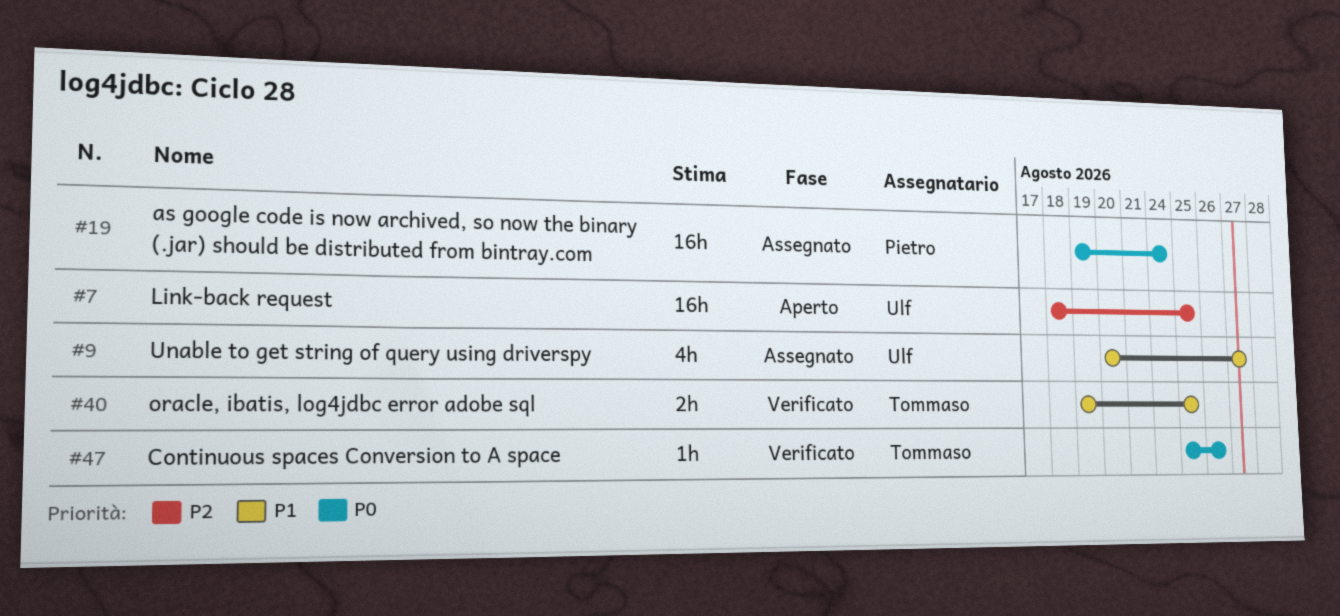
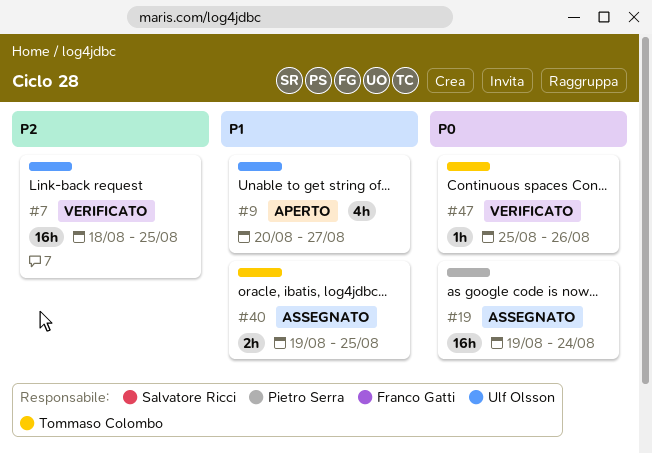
#7, status: Aperto -> Verificato
#9, status: Assegnato -> Aperto
#40, status: Verificato -> Assegnato

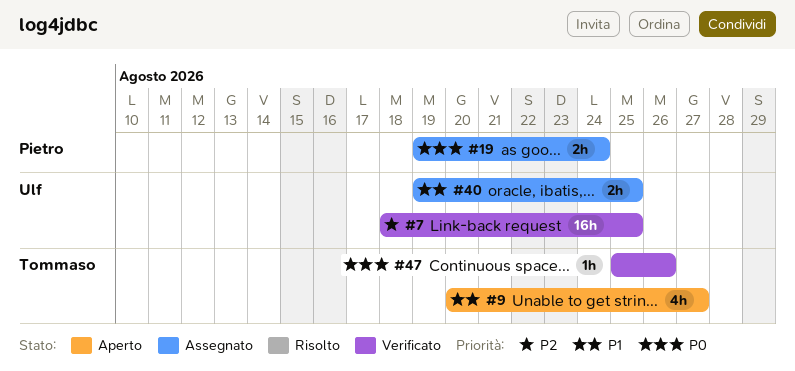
#9, owner: Ulf Olsson -> Tommaso Colombo
#19, estimate: 16h -> 2h
#40, owner: Tommaso Colombo -> Ulf Olsson

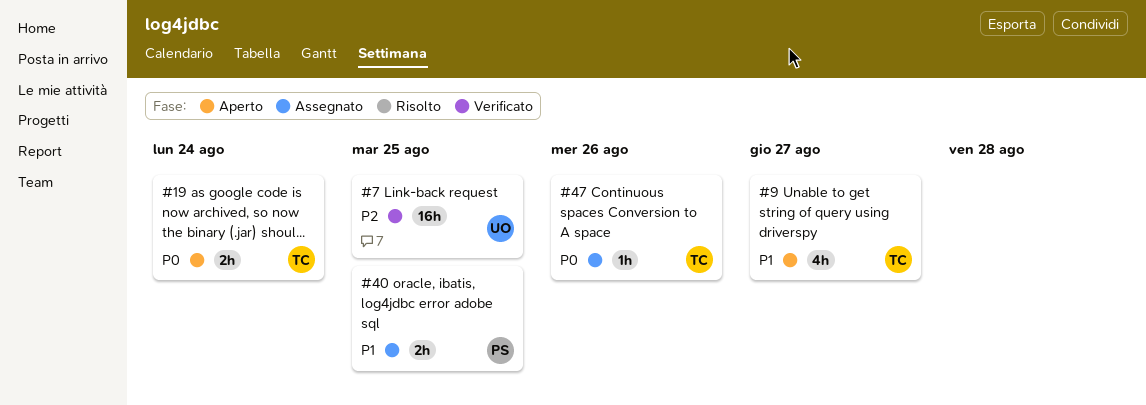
#19, status: Assegnato -> Aperto
#19, owner: Pietro -> Tommaso
#40, owner: Ulf -> Pietro
#47, status: Verificato -> Assegnato

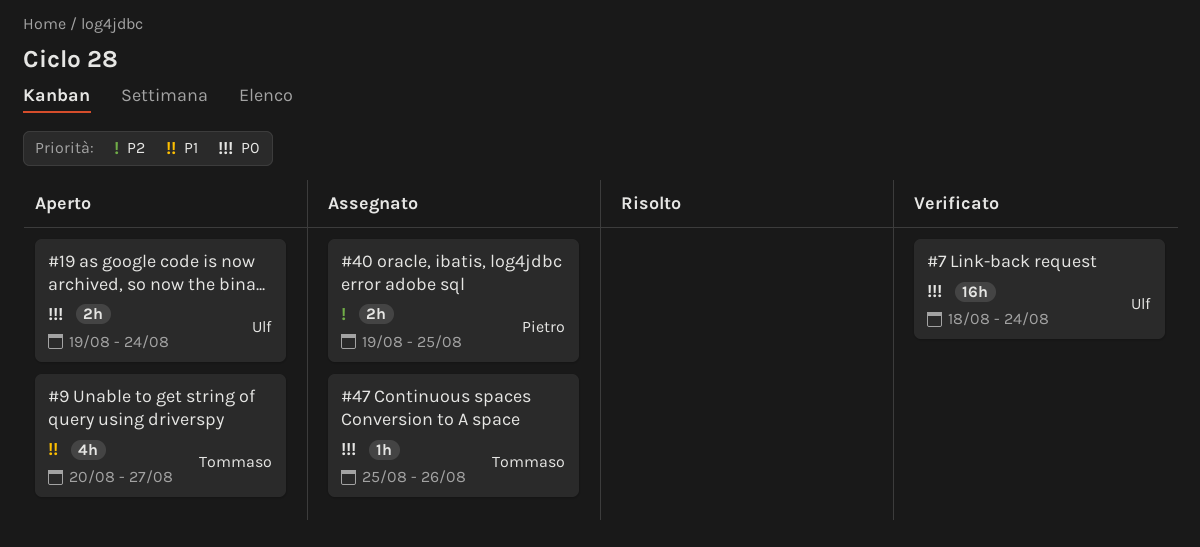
#7, priority: P2 -> P0
#7, due: Aug 25 -> Aug 24
#19, owner: Tommaso -> Ulf
#40, priority: P1 -> P2

